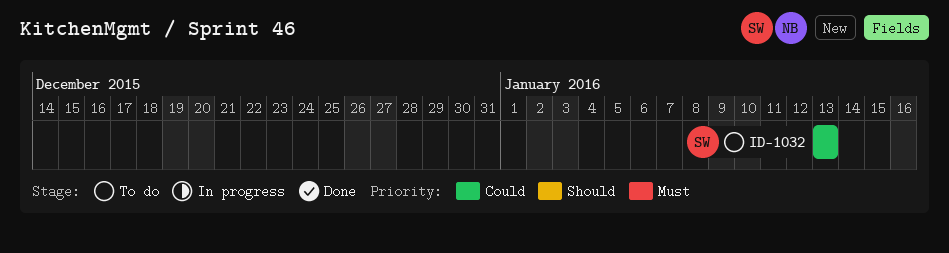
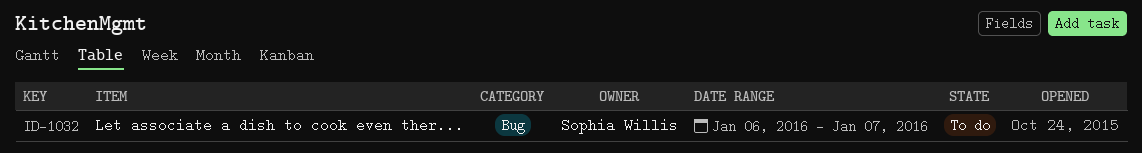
ID-1032, start: Jan 13 -> Jan 6
ID-1032, due: Jan 13 -> Jan 7

